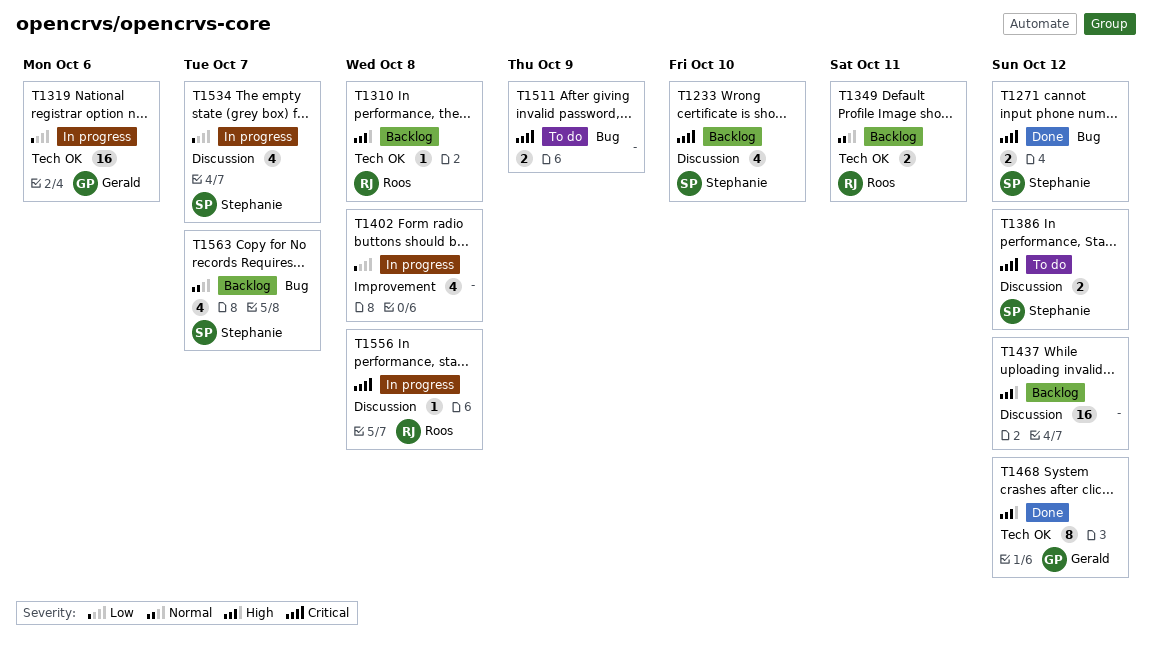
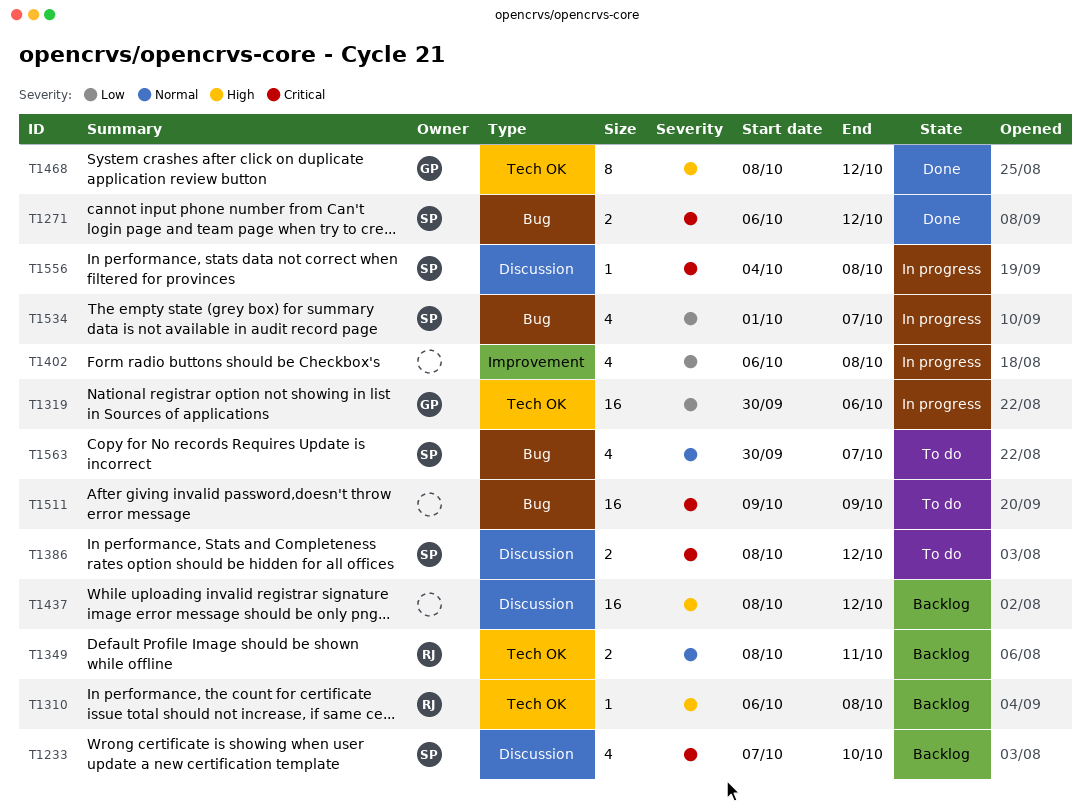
T1511, estimate: 2 -> 16
T1534, label: Discussion -> Bug
T1556, owner: Roos -> Stephanie
T1563, status: Backlog -> To do

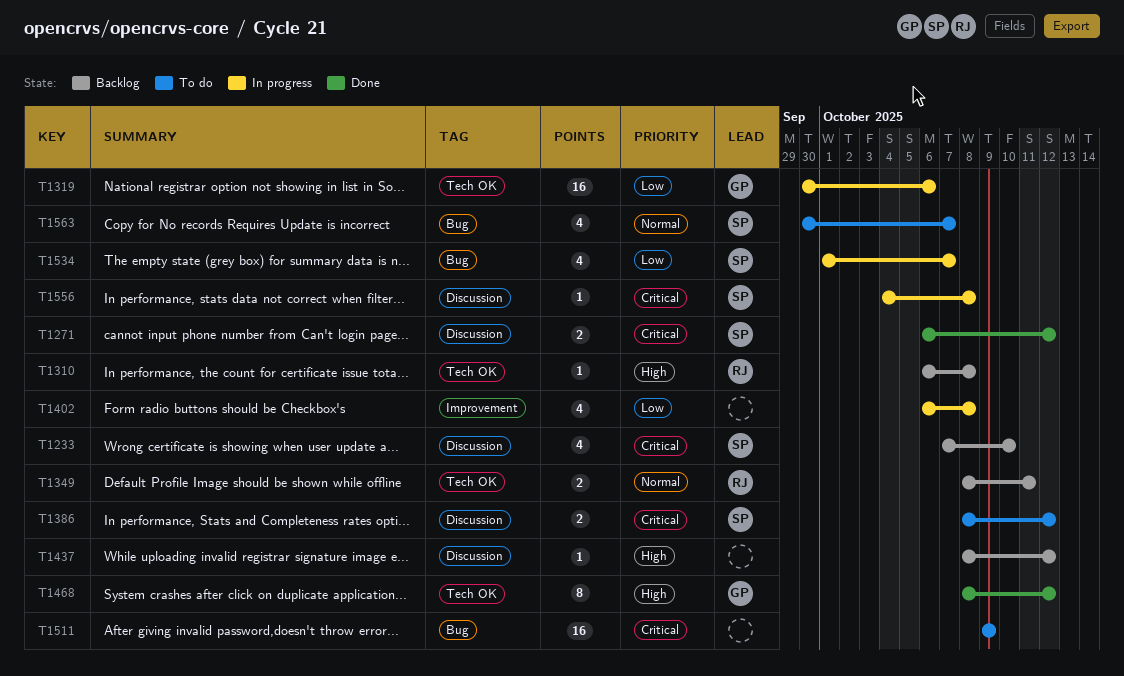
T1271, label: Bug -> Discussion
T1437, estimate: 16 -> 1

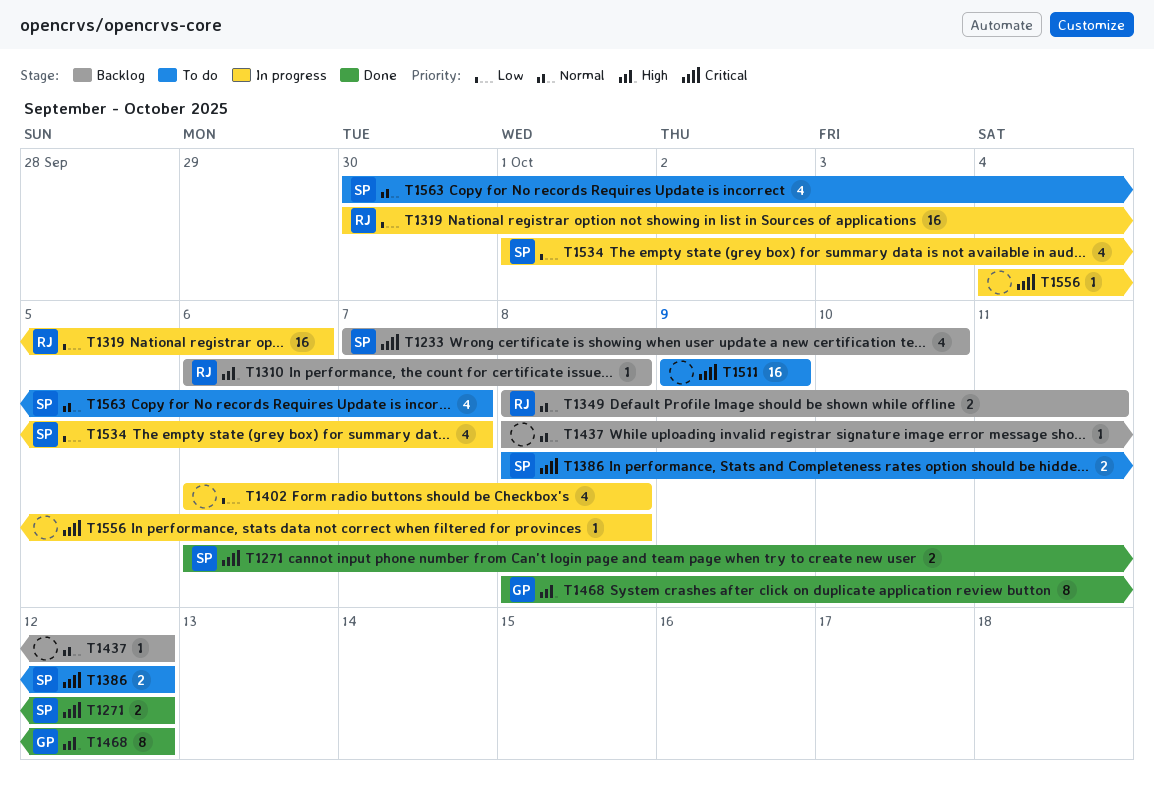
T1319, owner: GP -> RJ
T1437, priority: High -> Normal
T1556, owner: SP -> none

